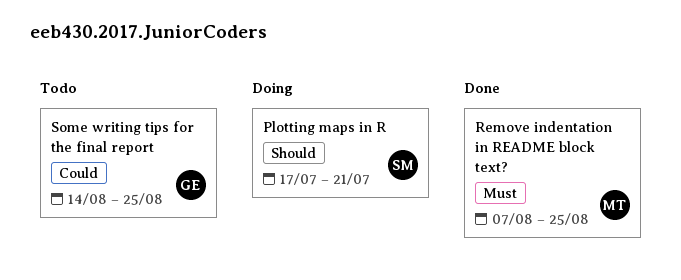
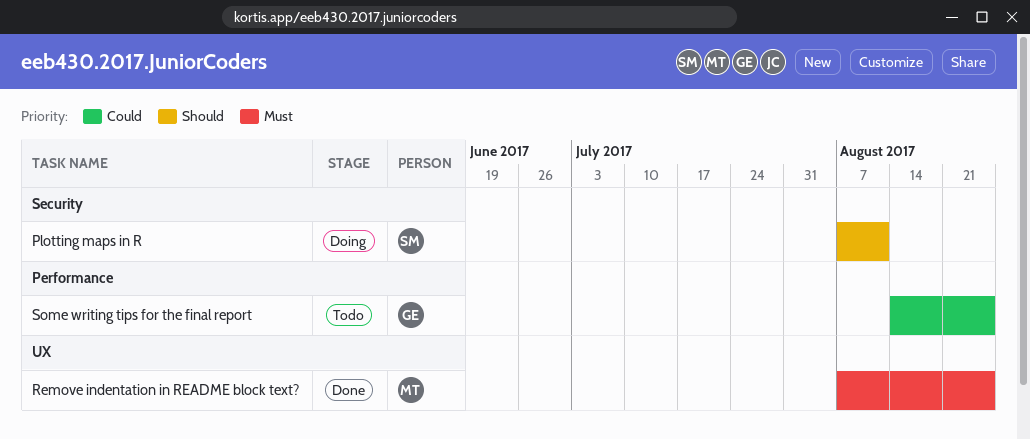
Plotting maps in R, start: Jul 17 -> Aug 7
Plotting maps in R, due: Jul 21 -> Aug 11

